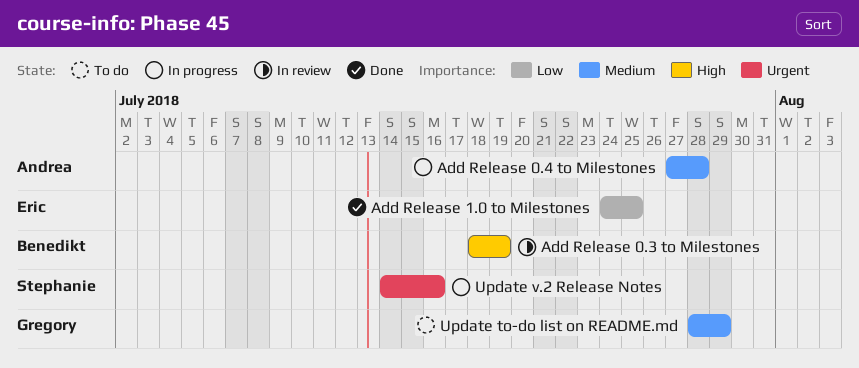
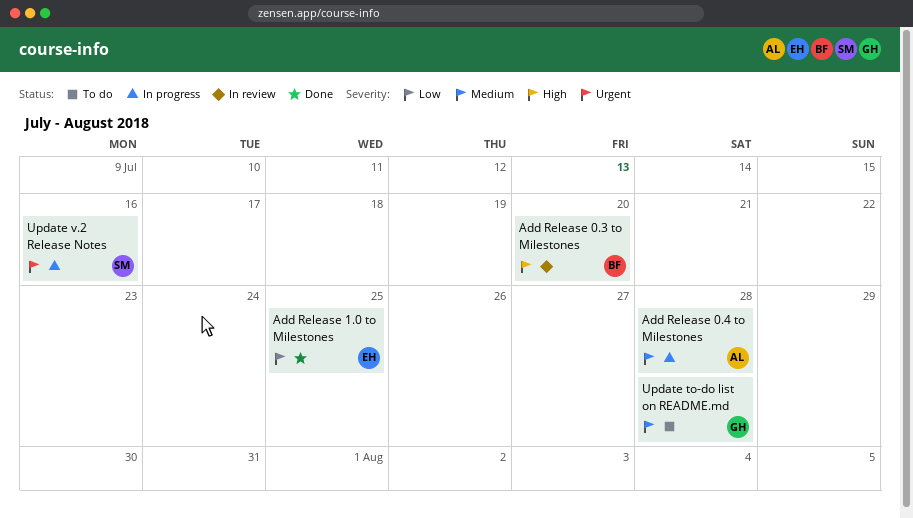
Add Release 0.3 to Milestones, due: Jul 19 -> Jul 20
Update to-do list on README.md, due: Jul 29 -> Jul 28

